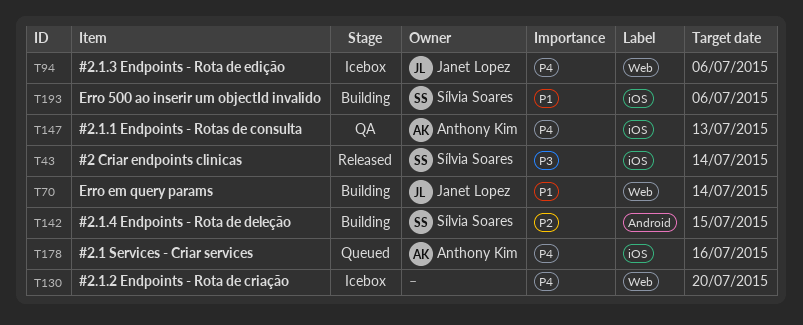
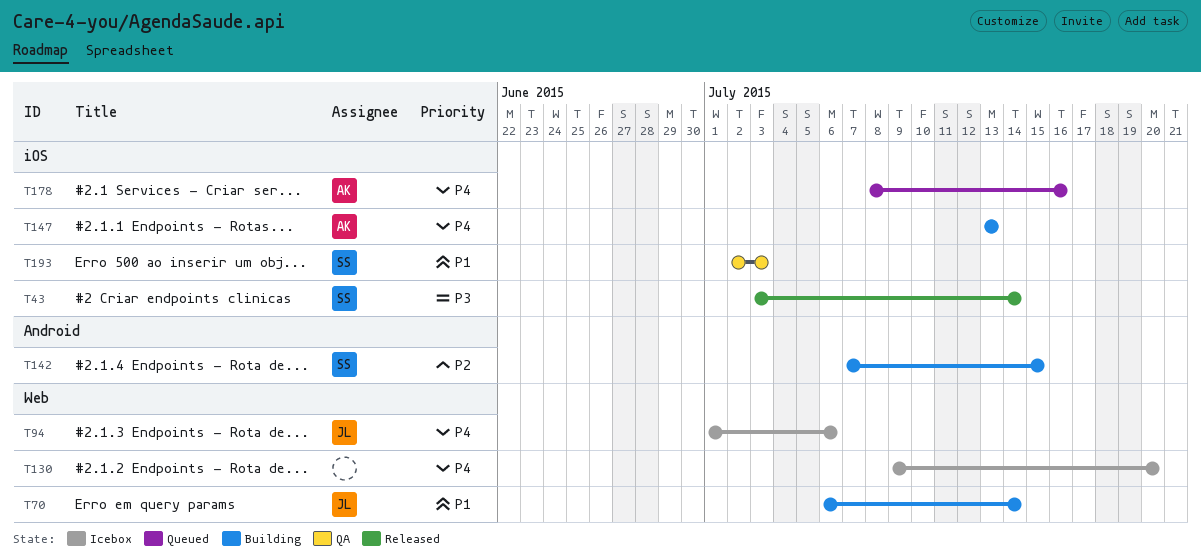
T147, status: QA -> Building
T193, status: Building -> QA
T193, due: Jul 6 -> Jul 3

